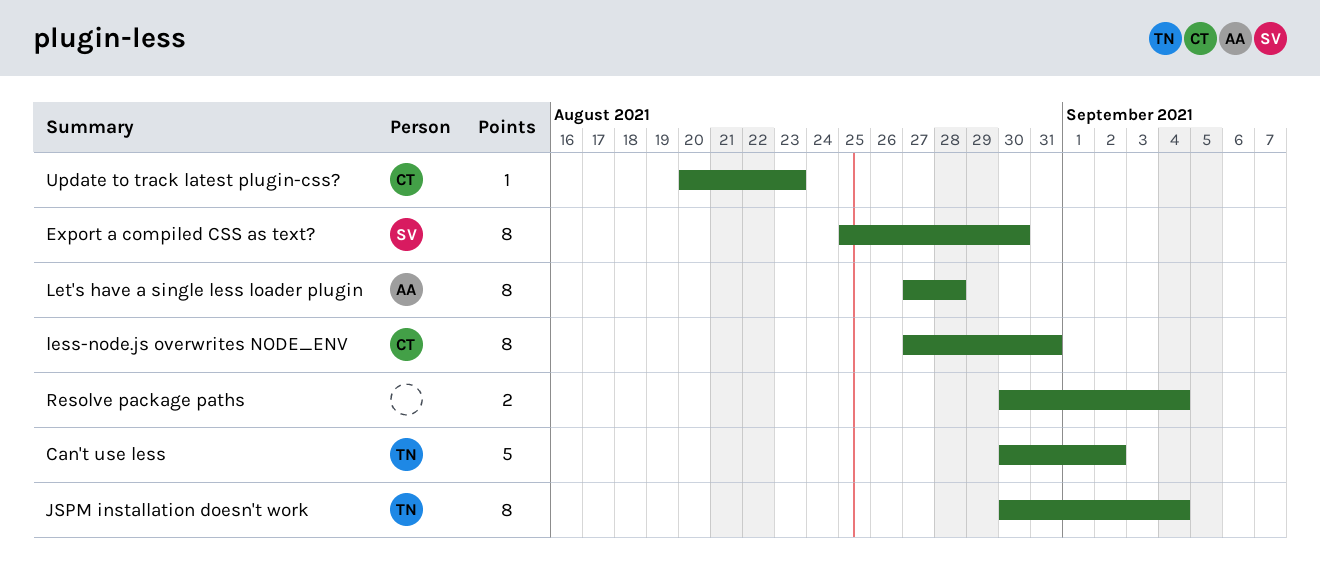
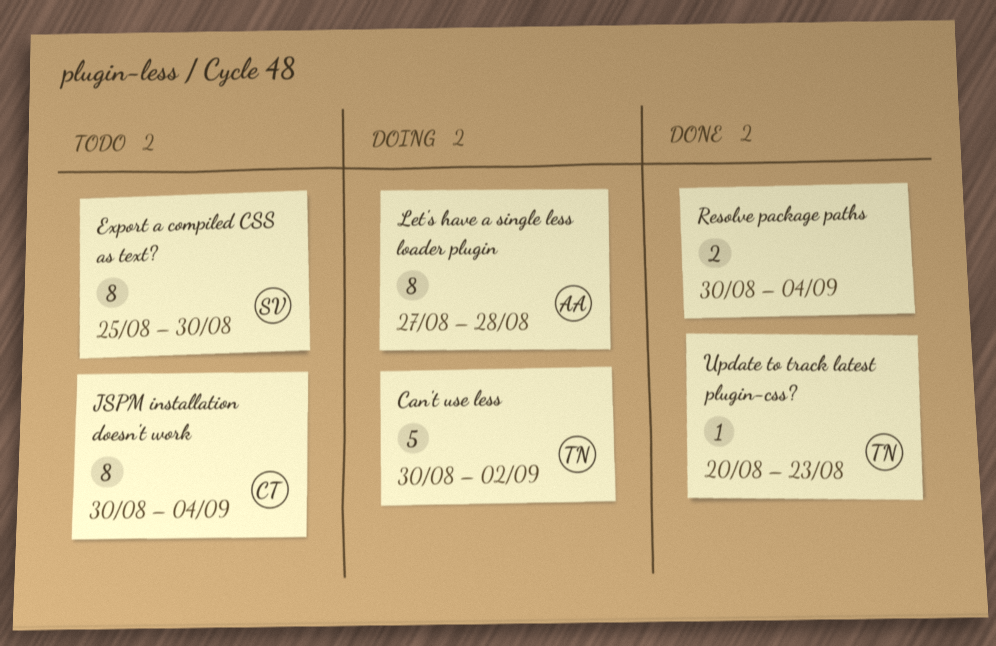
JSPM installation doesn't work, owner: TN -> CT
less-node.js overwrites NODE_ENV: present -> none
Update to track latest plugin-css?, owner: CT -> TN

